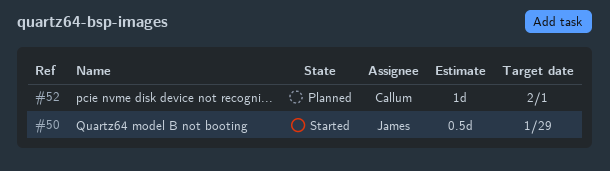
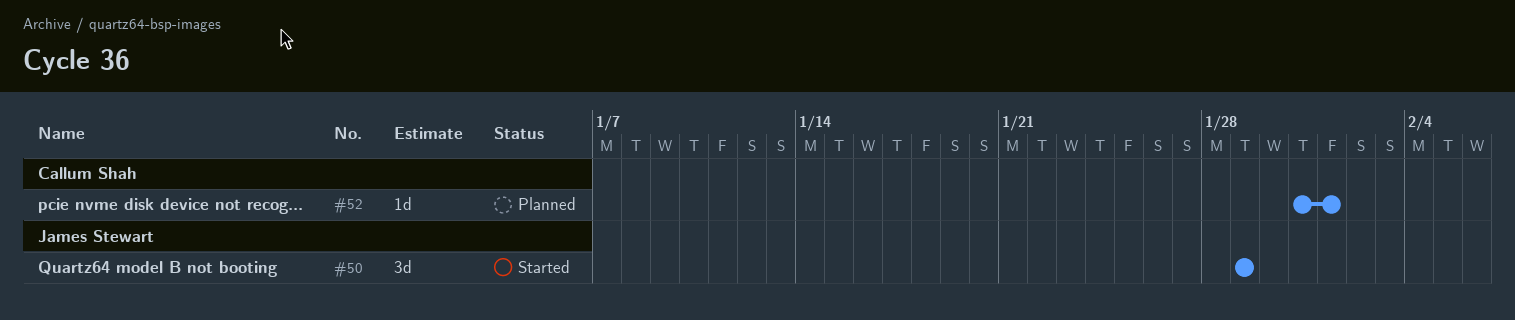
#50, estimate: 0.5d -> 3d

